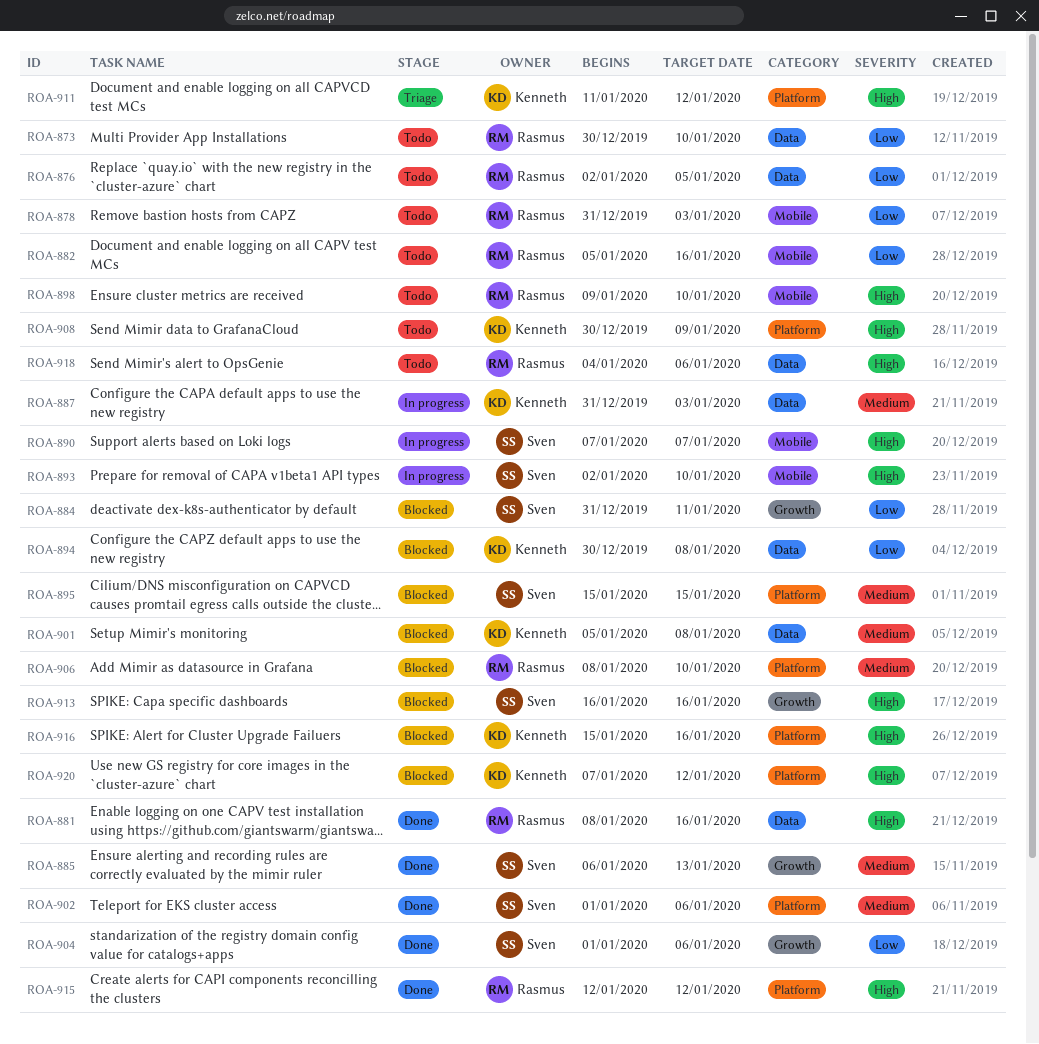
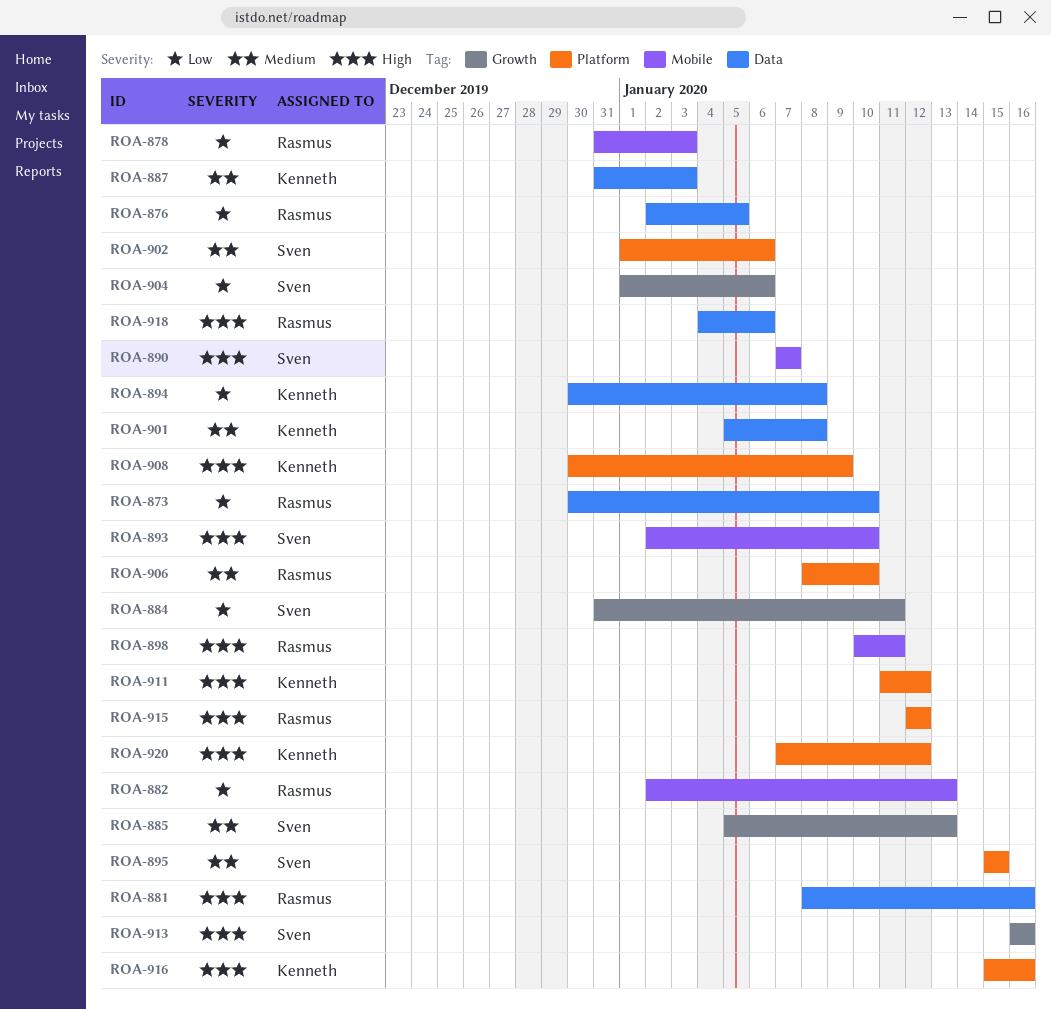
ROA-882, start: Jan 5 -> Jan 2
ROA-882, due: Jan 16 -> Jan 13
ROA-885, start: Jan 6 -> Jan 5
ROA-898, start: Jan 9 -> Jan 10
ROA-898, due: Jan 10 -> Jan 11

